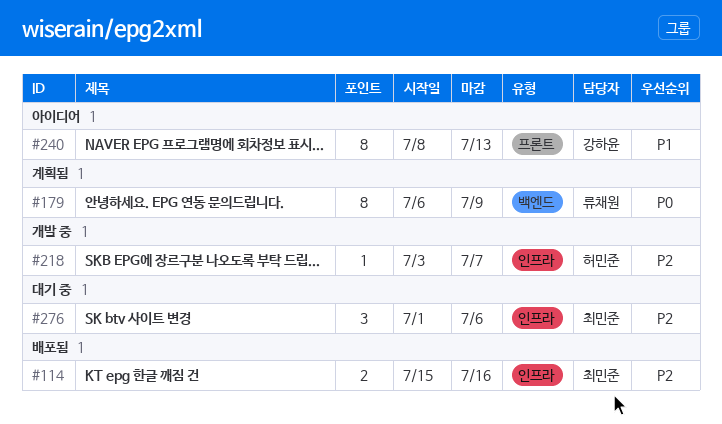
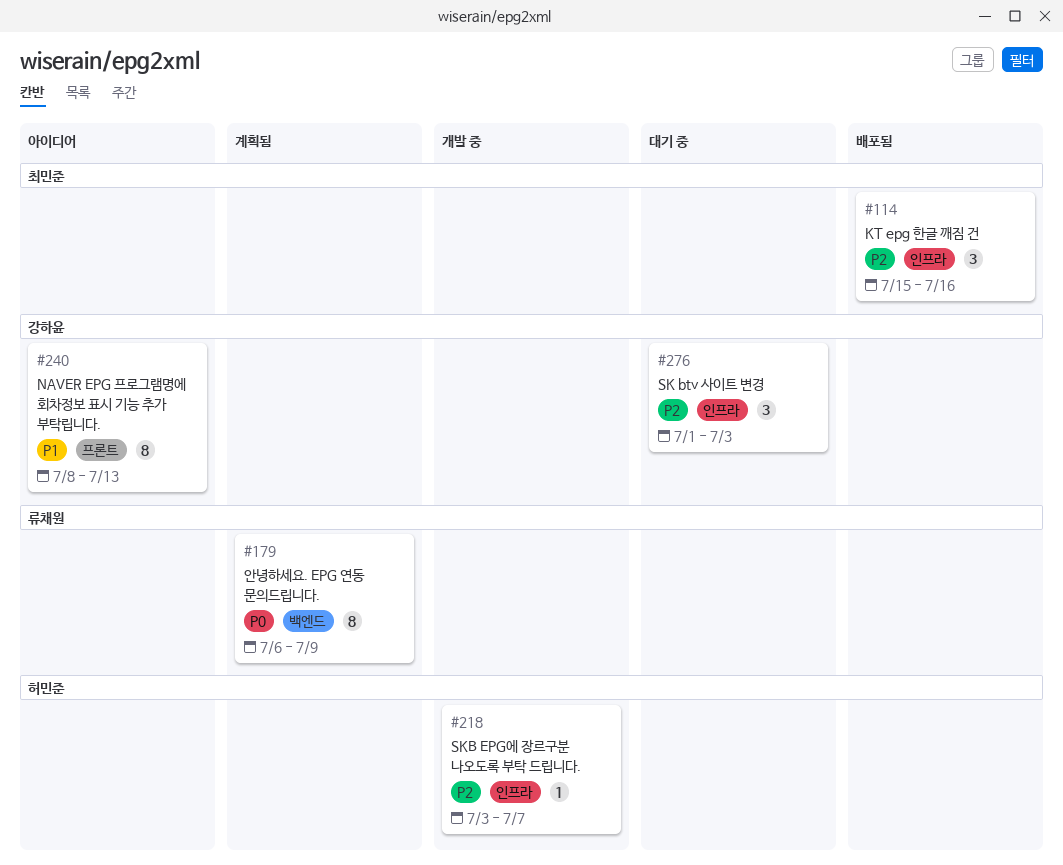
#114, estimate: 2 -> 3
#276, owner: 최민준 -> 강하윤
#276, due: Jul 6 -> Jul 3

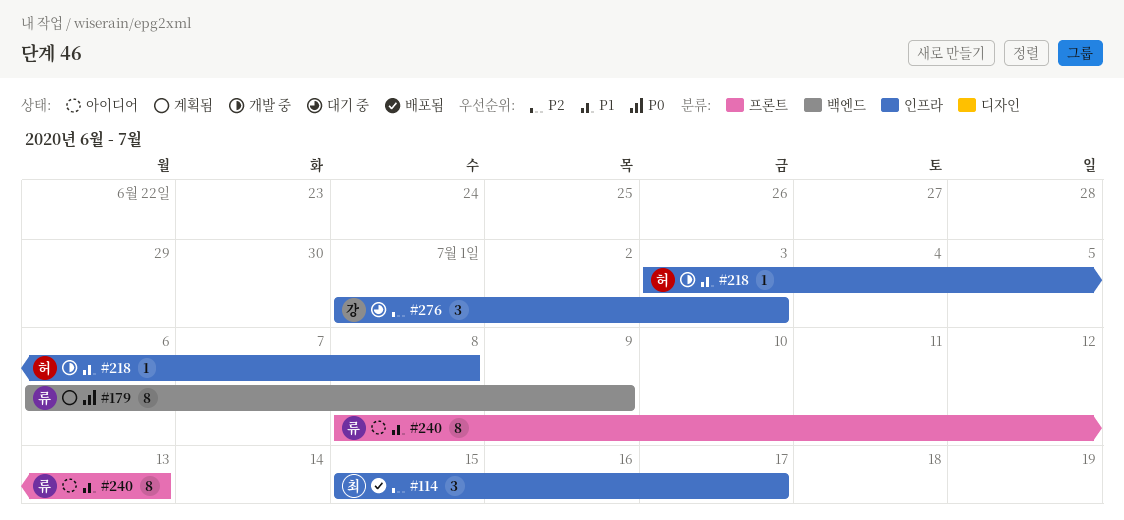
#114, due: Jul 16 -> Jul 17
#218, priority: P2 -> P1
#218, due: Jul 7 -> Jul 8
#240, owner: 강하윤 -> 류채원

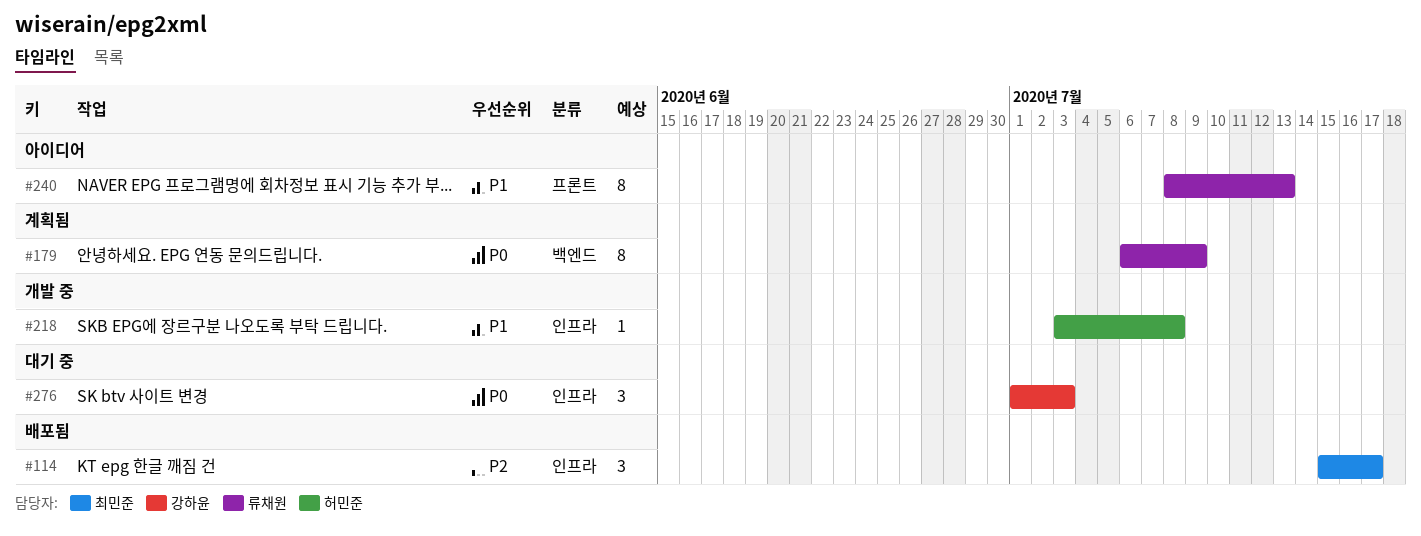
#276, priority: P2 -> P0

